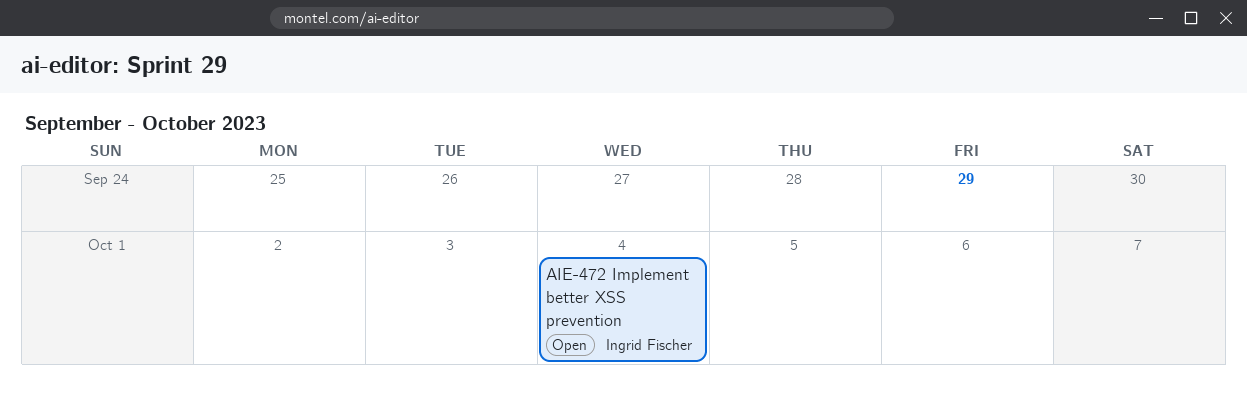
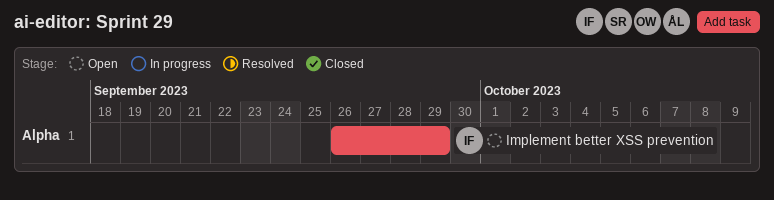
Implement better XSS prevention, due: Oct 4 -> Sep 29

